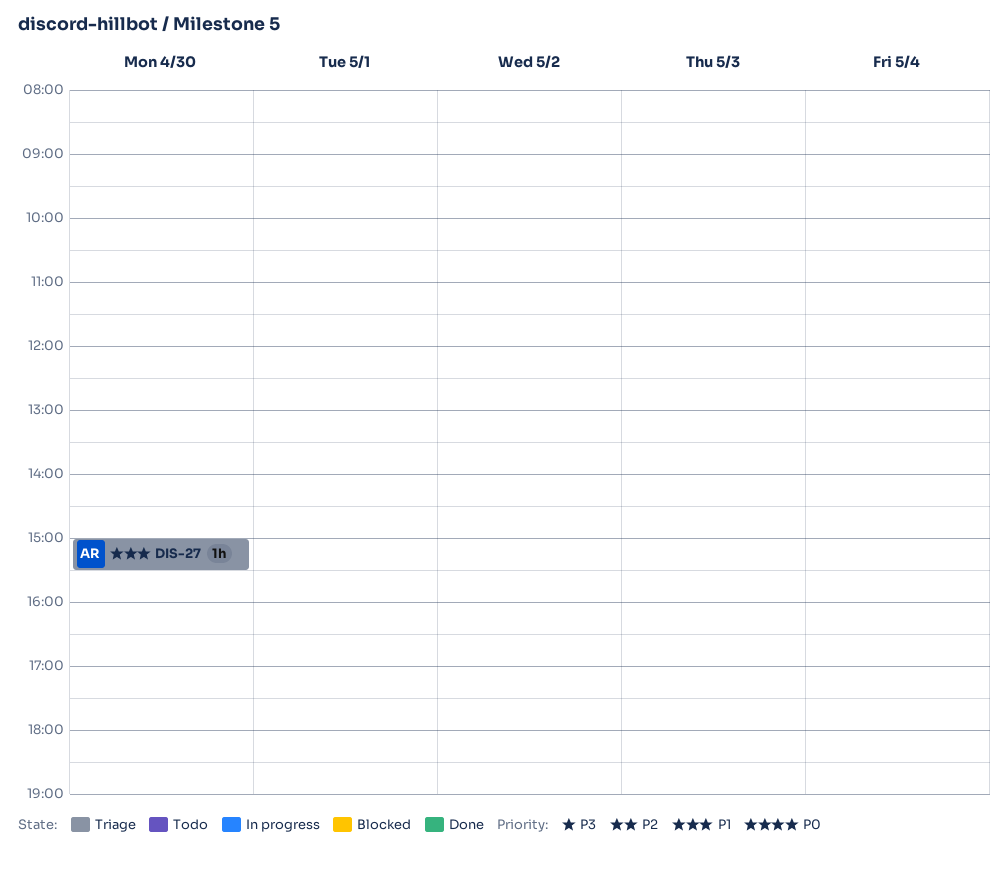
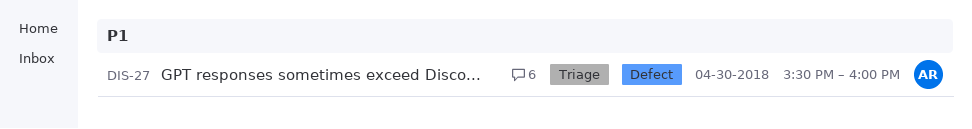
DIS-27, begins: 15:00 -> 15:30
DIS-27, ends: 15:30 -> 16:00

